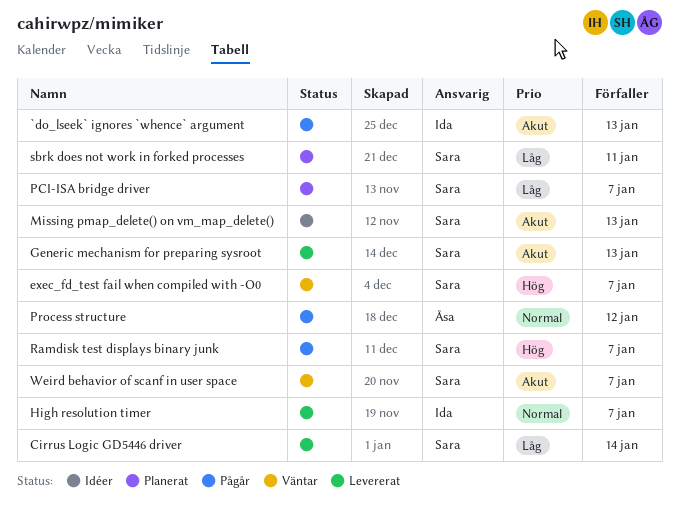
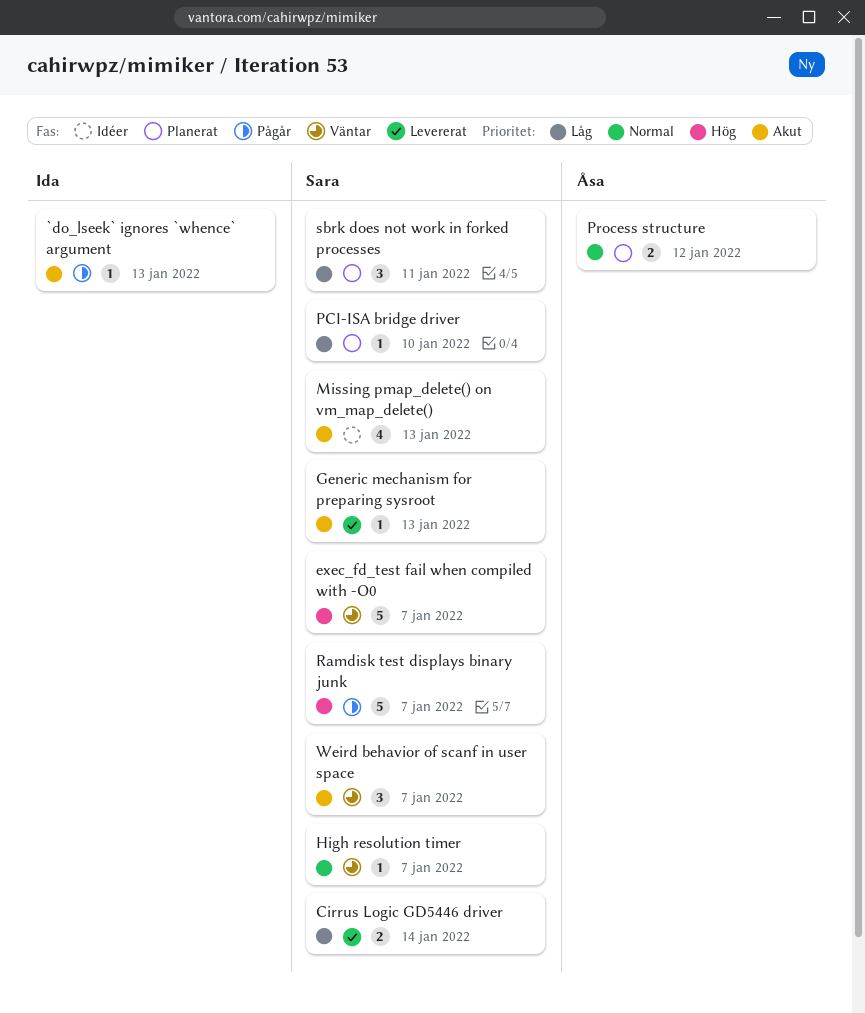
High resolution timer, status: Levererat -> Väntar
High resolution timer, owner: Ida -> Sara
PCI-ISA bridge driver, due: Jan 7 -> Jan 10
Process structure, status: Pågår -> Planerat

